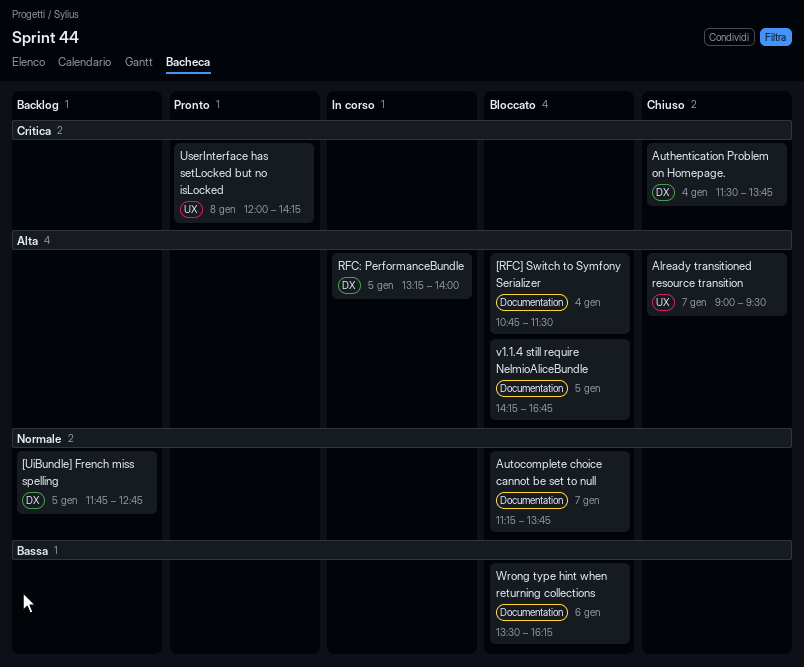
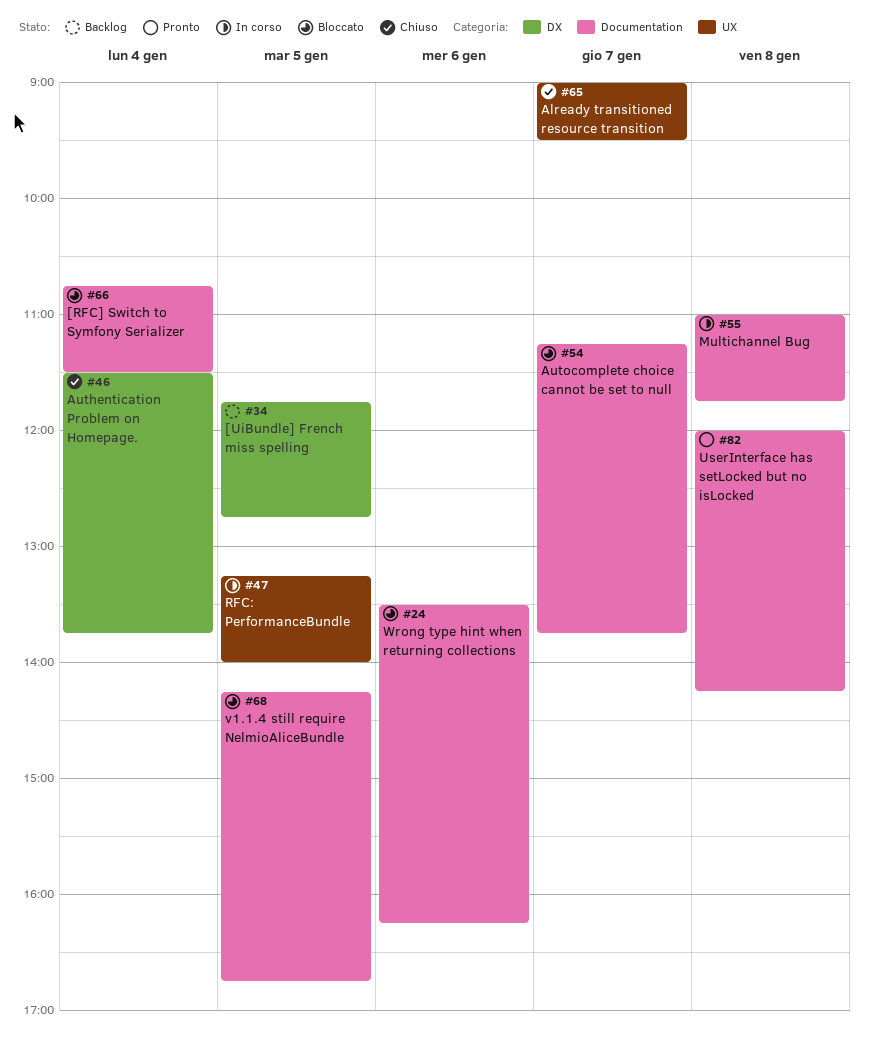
Multichannel Bug: none -> present
RFC: PerformanceBundle, label: DX -> UX
UserInterface has setLocked but no isLocked, label: UX -> Documentation

